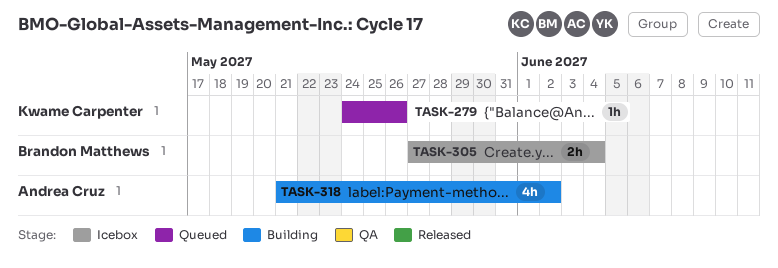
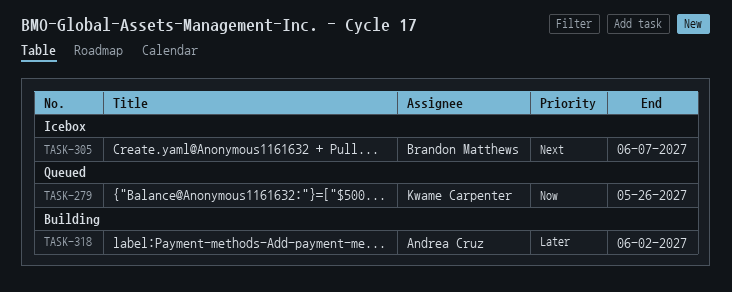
TASK-305, due: Jun 4 -> Jun 7

